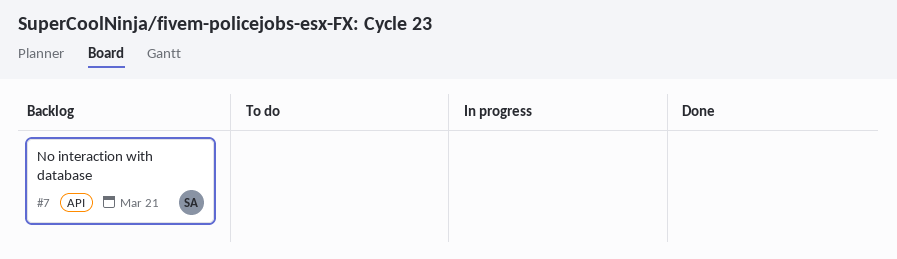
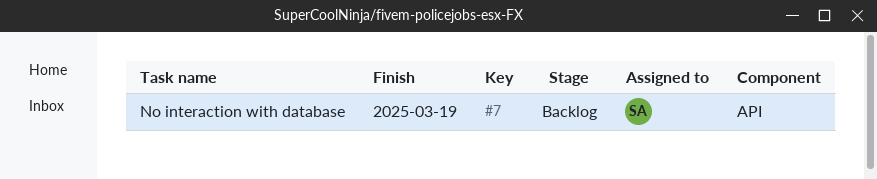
#7, due: Mar 21 -> Mar 19

